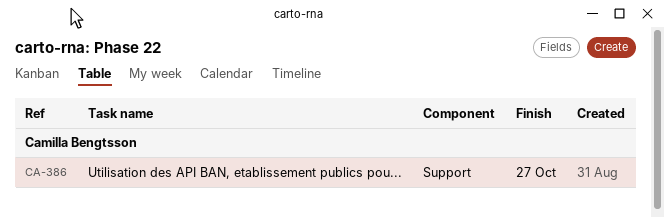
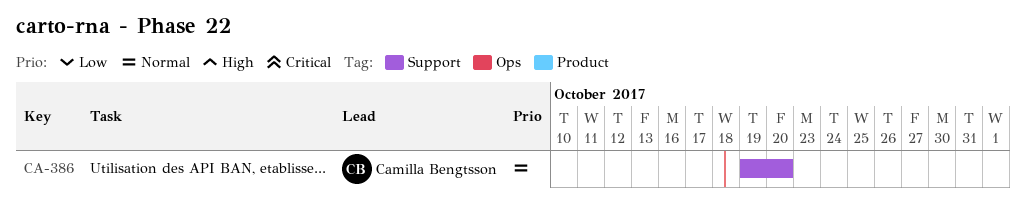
CA-386, due: Oct 27 -> Oct 20

